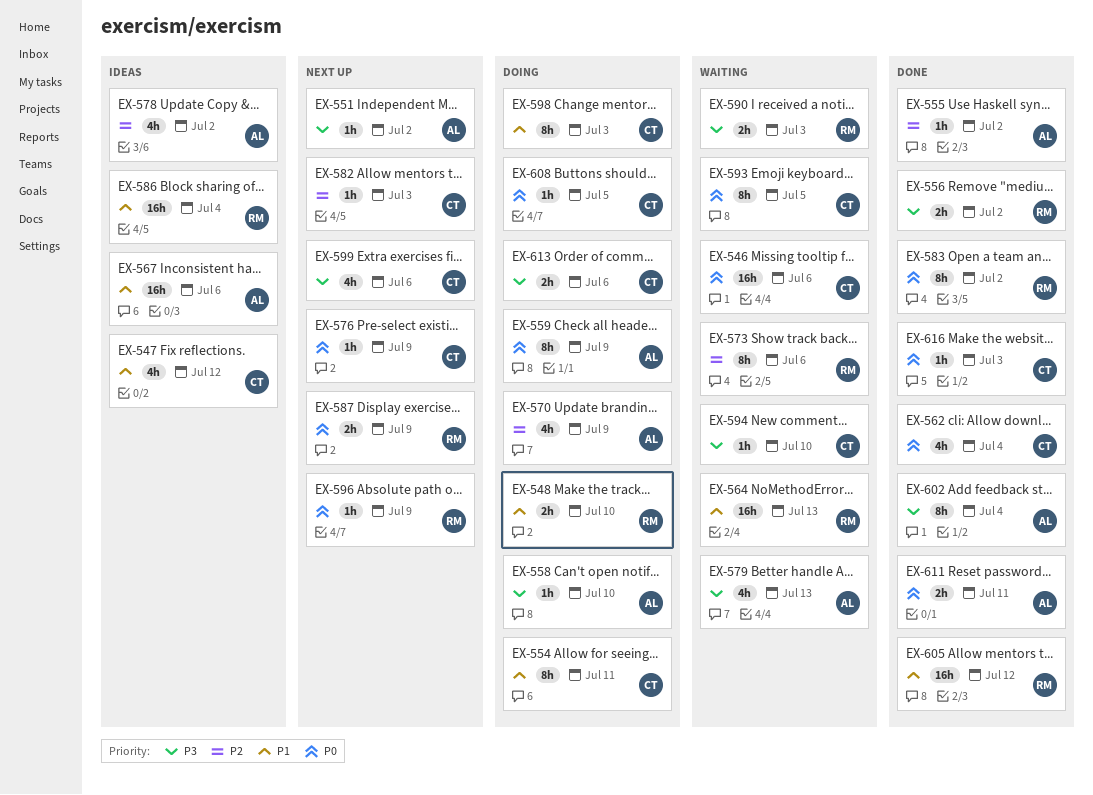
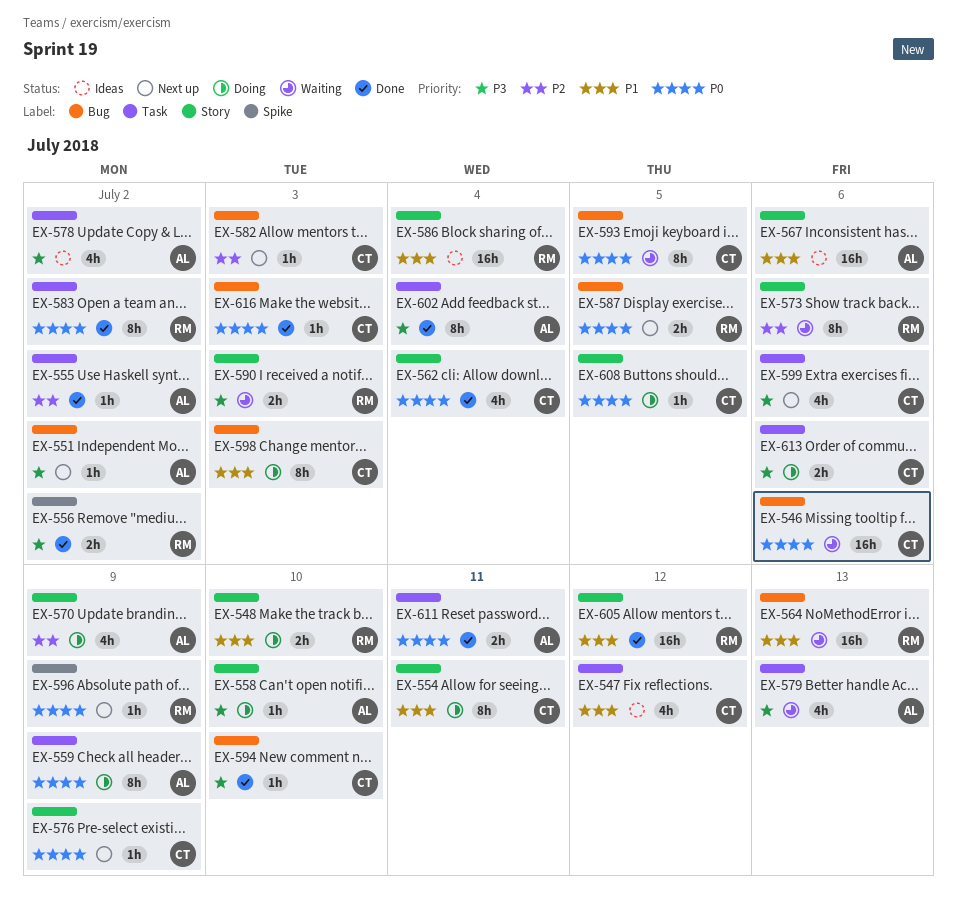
EX-578, priority: P2 -> P3
EX-587, due: Jul 9 -> Jul 5
EX-594, status: Waiting -> Done

